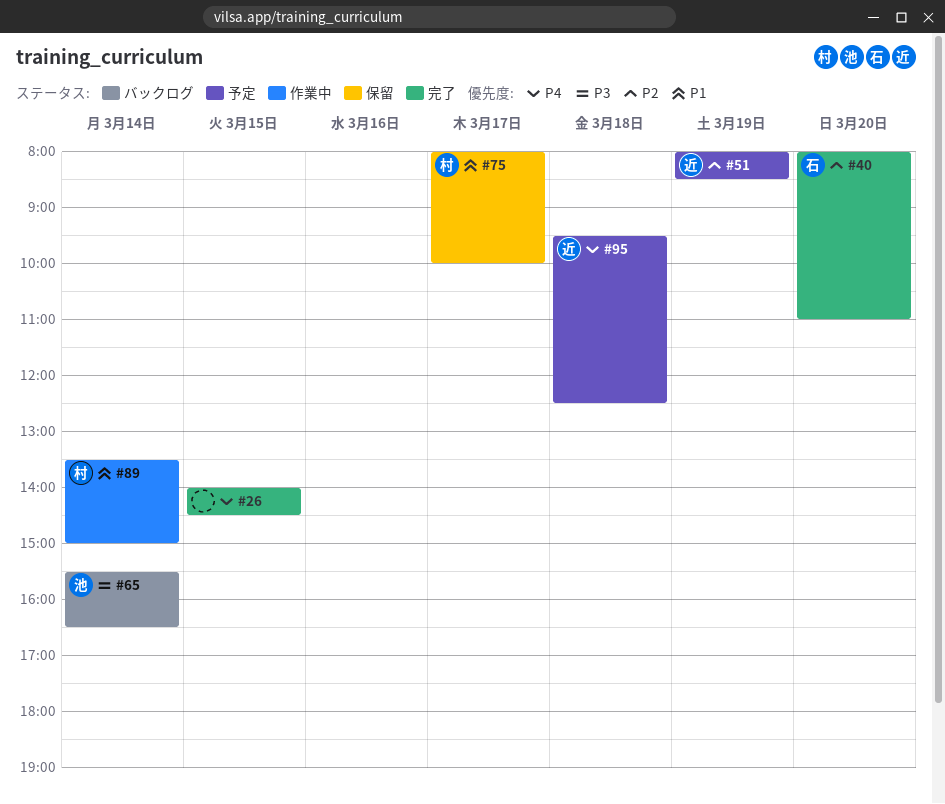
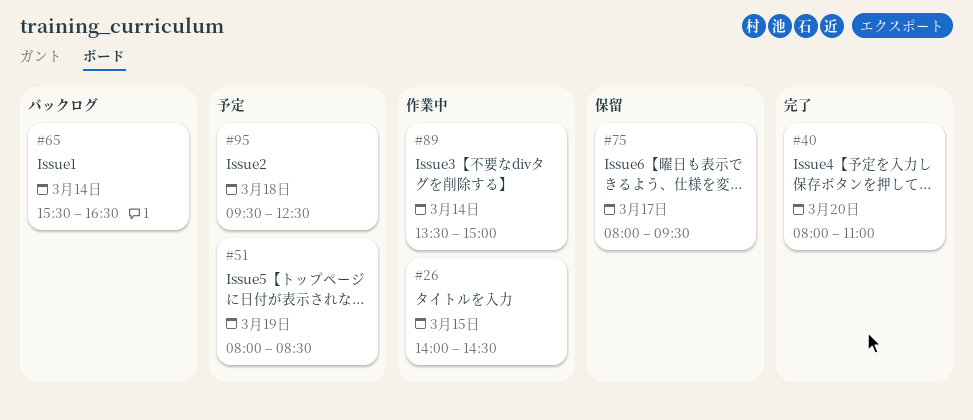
#26, status: 完了 -> 作業中
#75, ends: 10:00 -> 09:30

